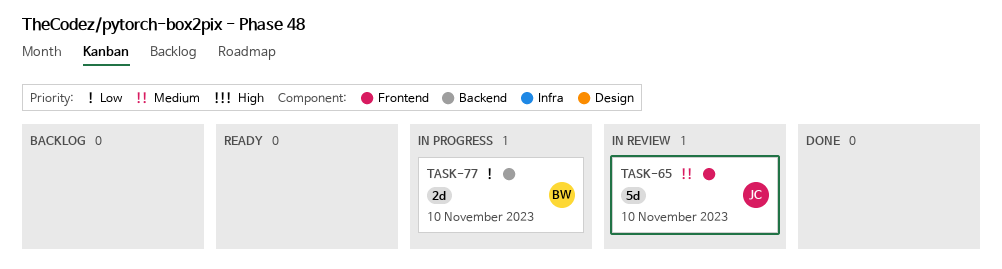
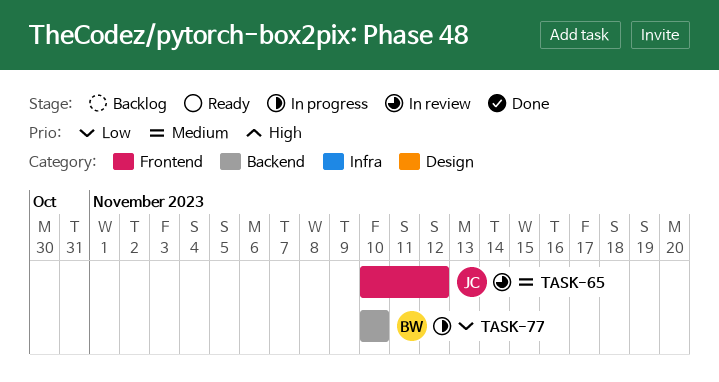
TASK-65, due: Nov 10 -> Nov 12

